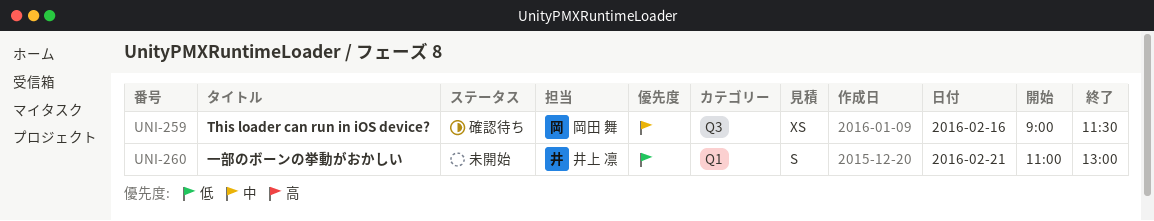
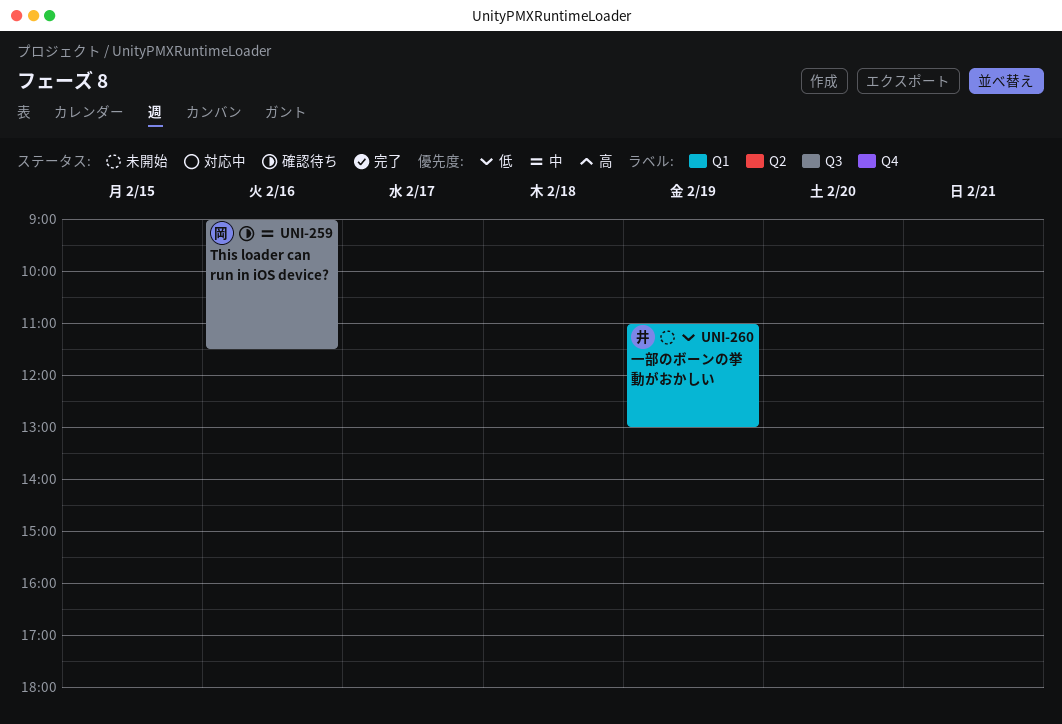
UNI-260, day: Feb 21 -> Feb 19

